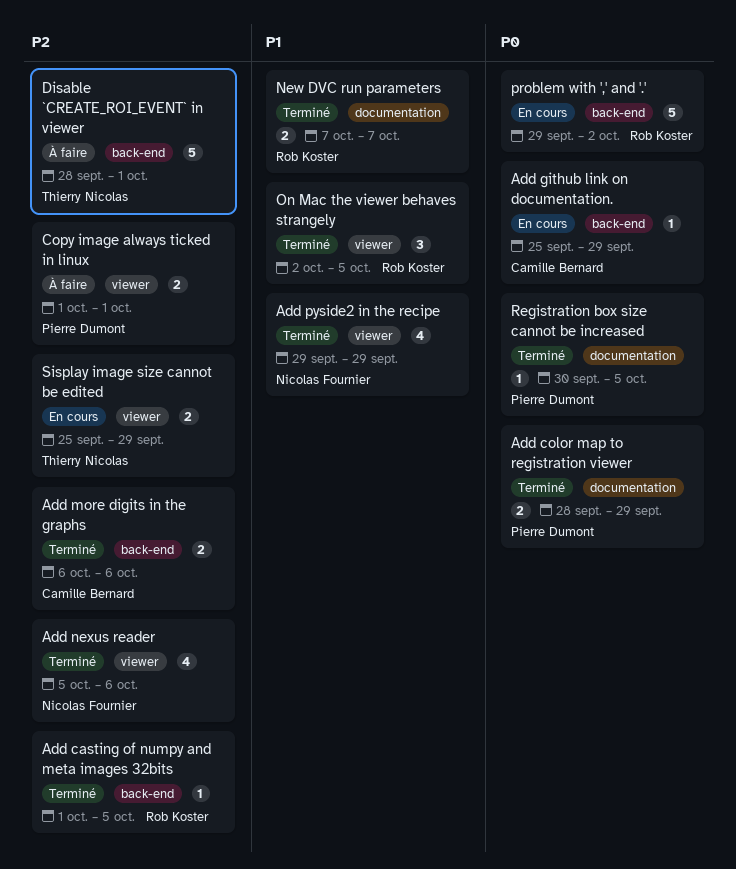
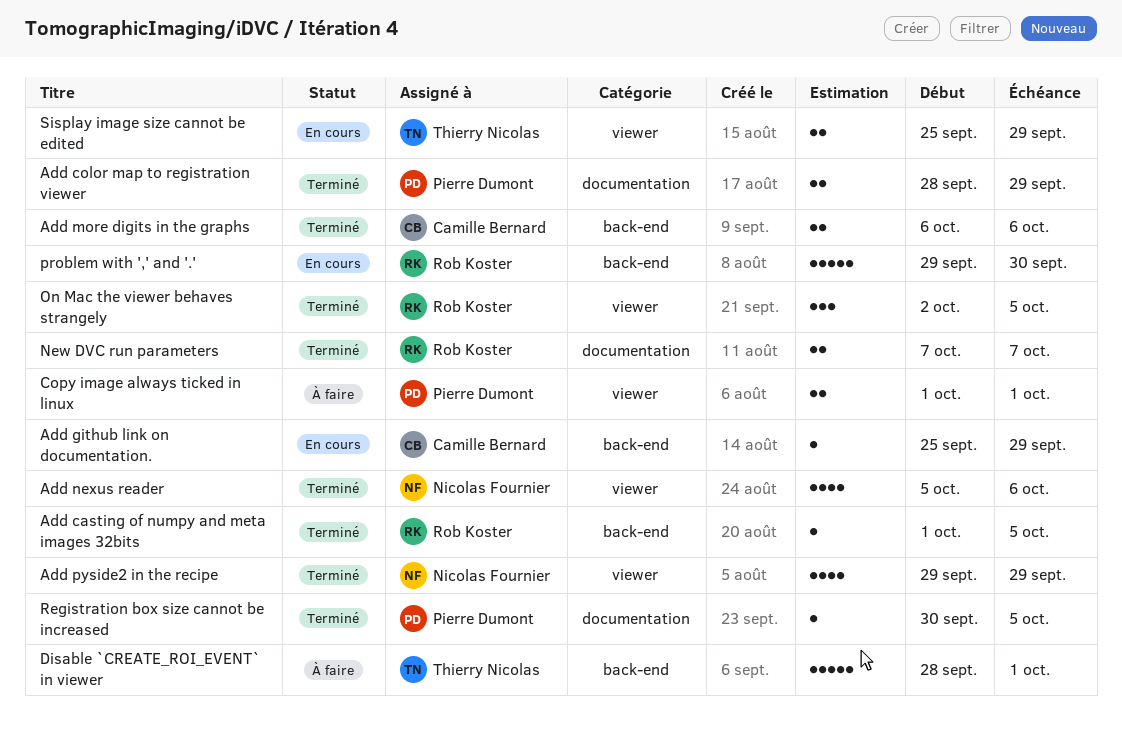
problem with ',' and '.', due: Oct 2 -> Sep 30

